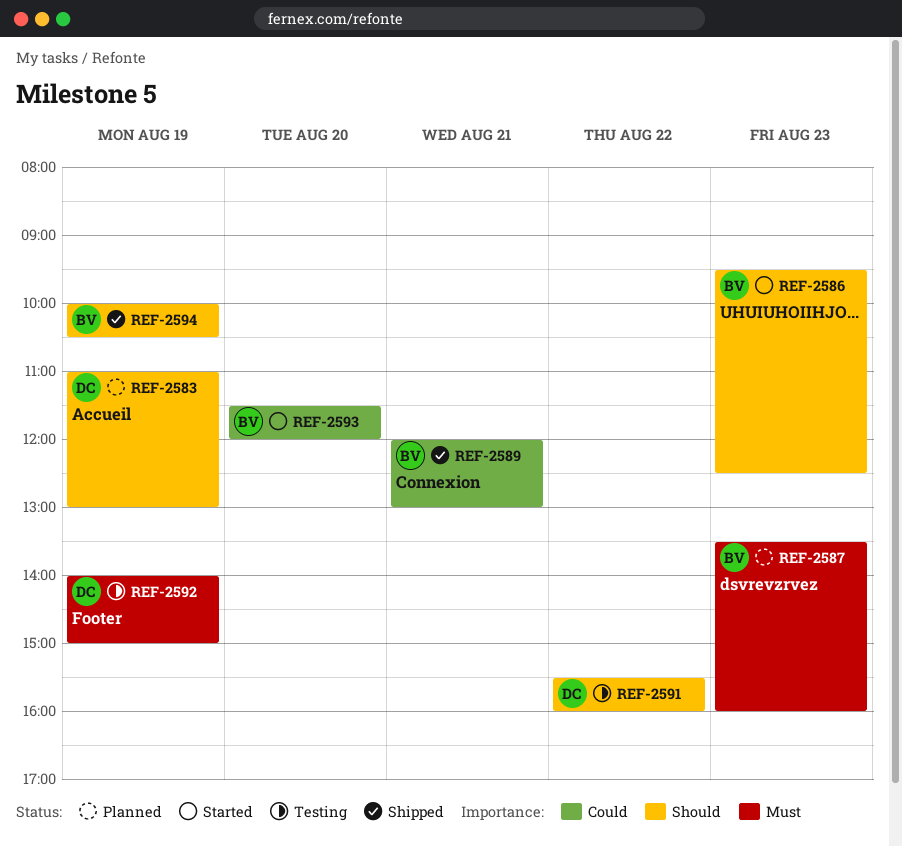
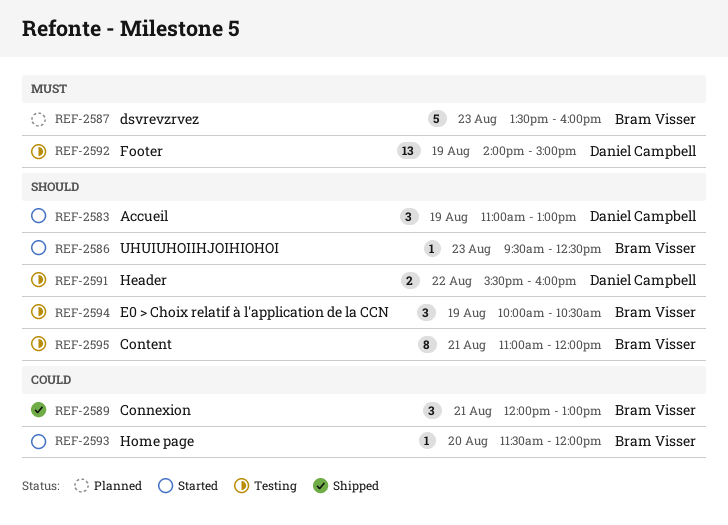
REF-2583, status: Planned -> Started
REF-2594, status: Shipped -> Testing
REF-2595: none -> present

